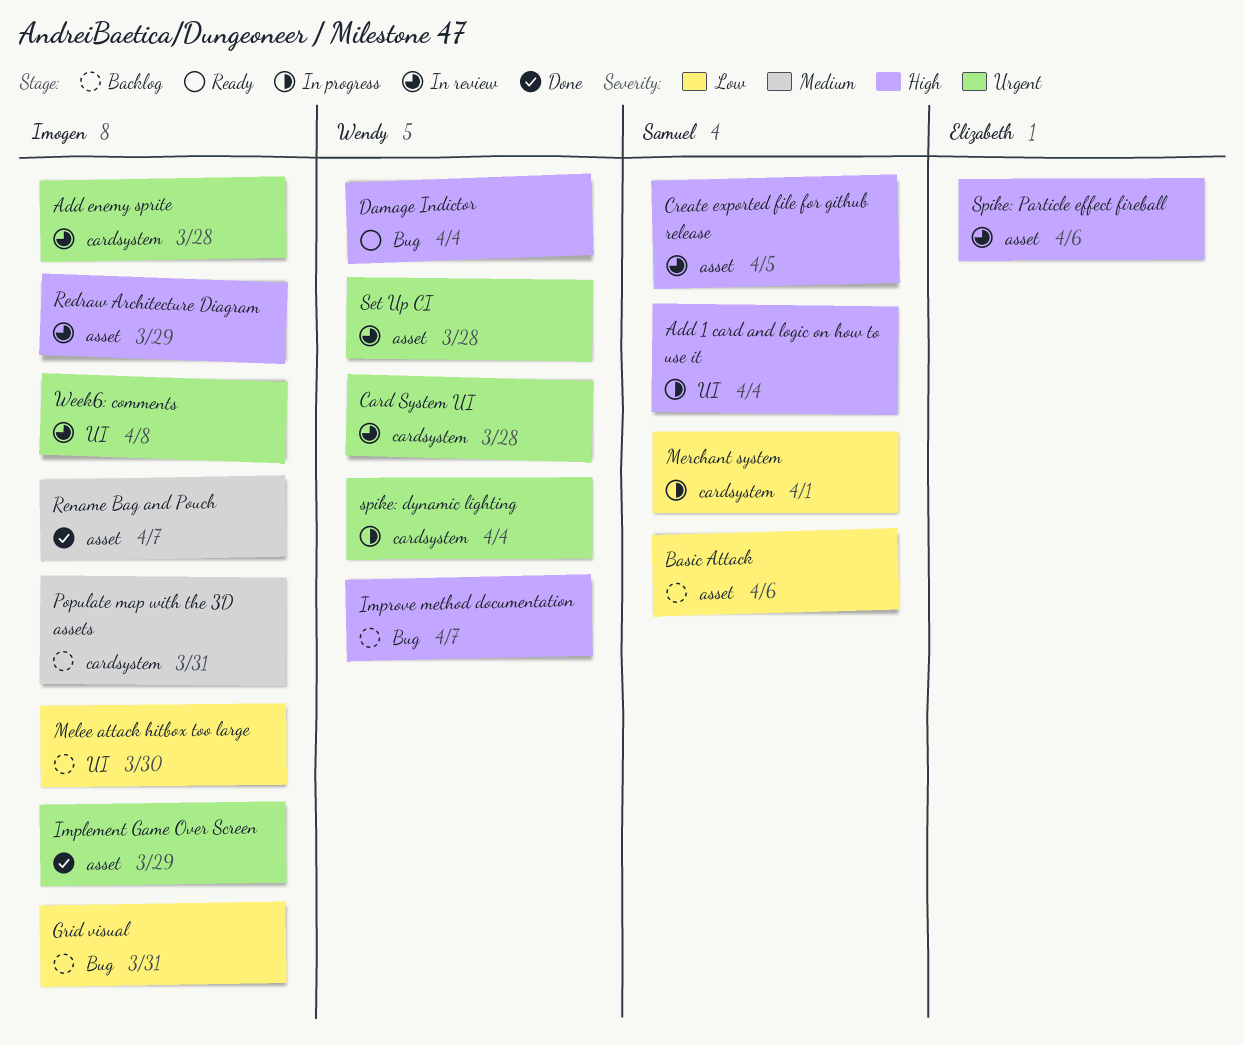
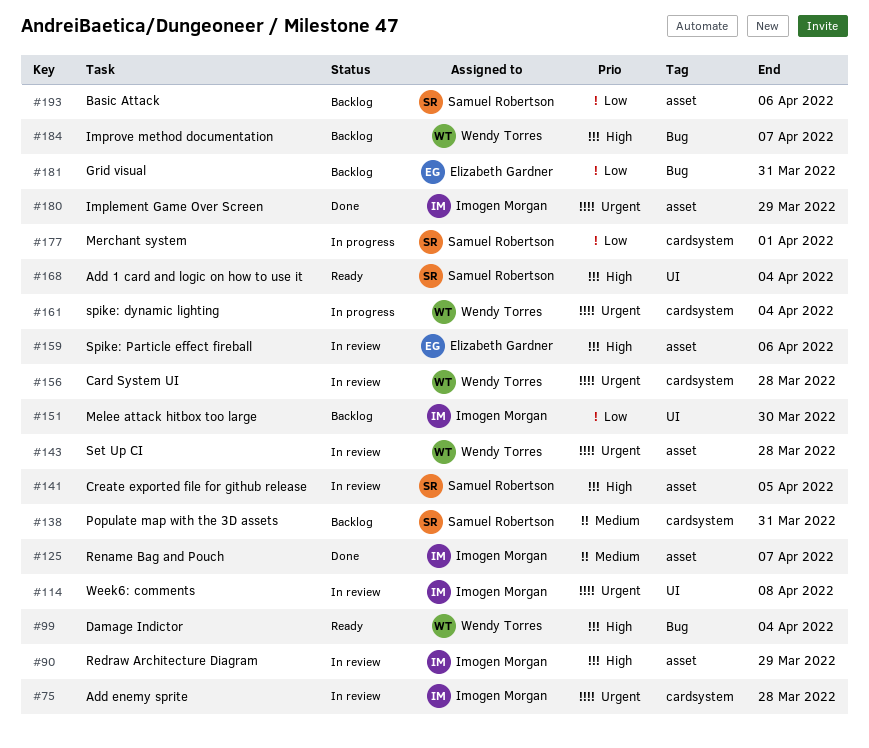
Add 1 card and logic on how to use it, status: In progress -> Ready
Grid visual, owner: Imogen Morgan -> Elizabeth Gardner
Populate map with the 3D assets, owner: Imogen Morgan -> Samuel Robertson

